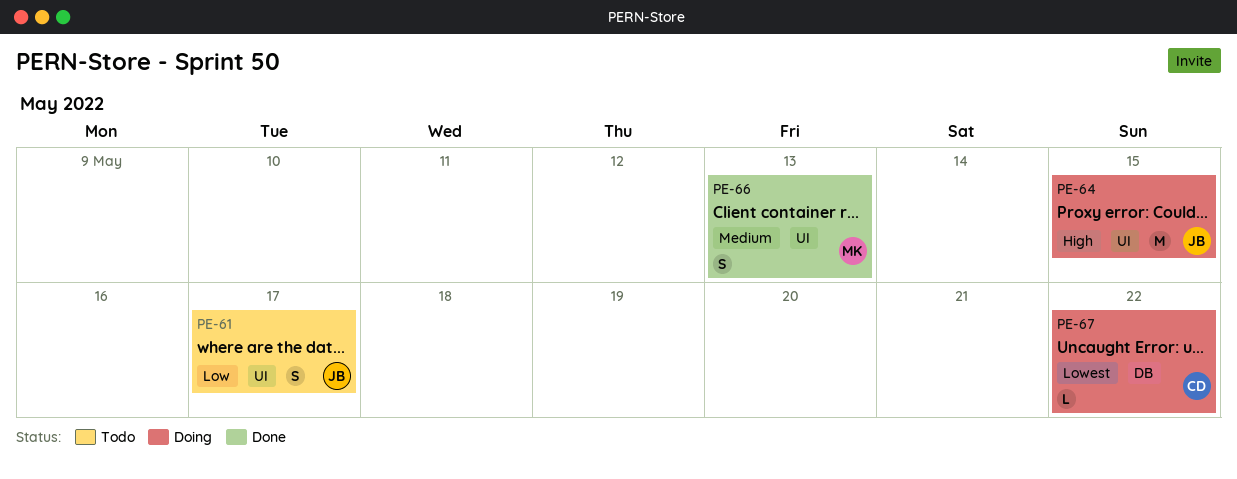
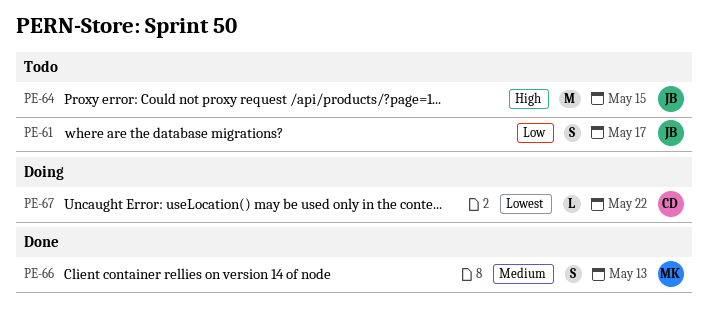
PE-64, status: Doing -> Todo

